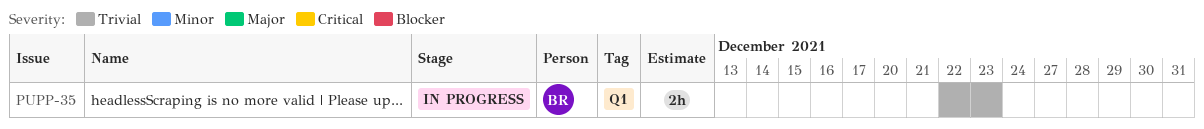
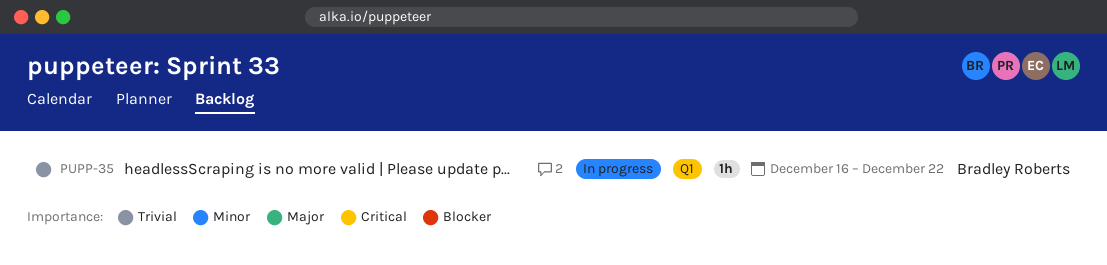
PUPP-35, estimate: 2h -> 1h
PUPP-35, start: Dec 22 -> Dec 16
PUPP-35, due: Dec 23 -> Dec 22

